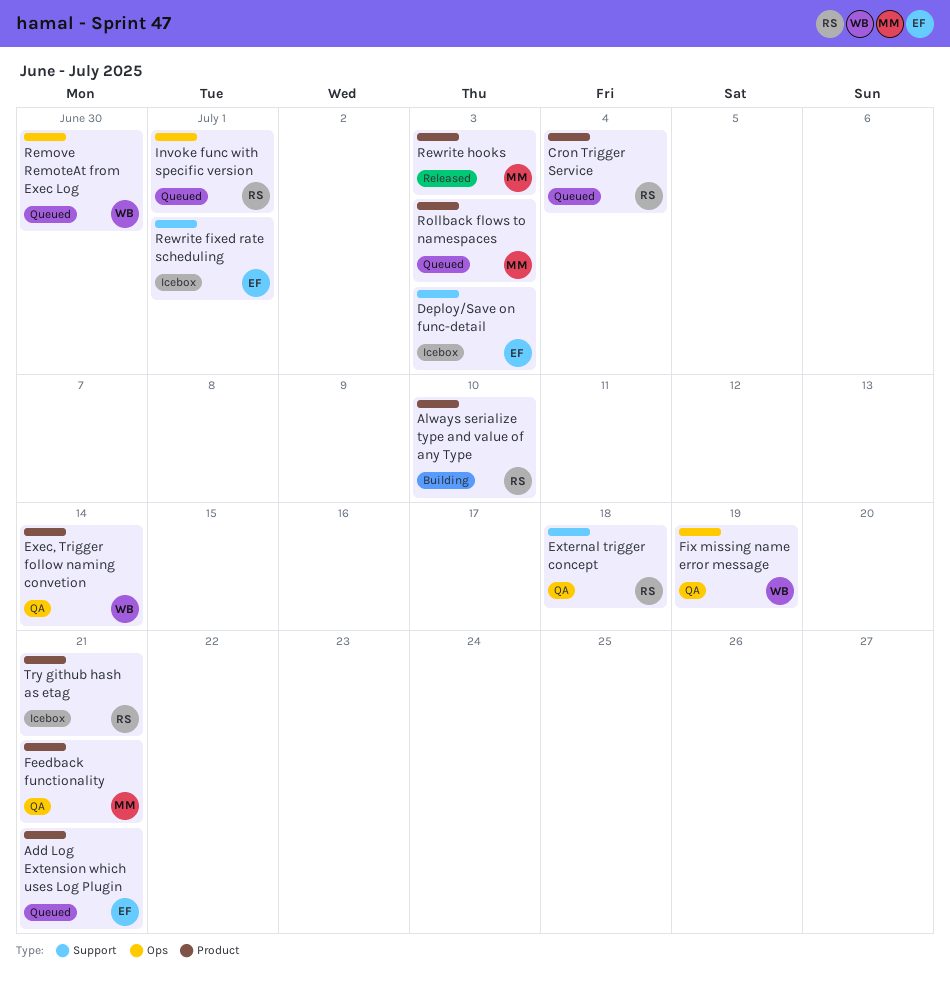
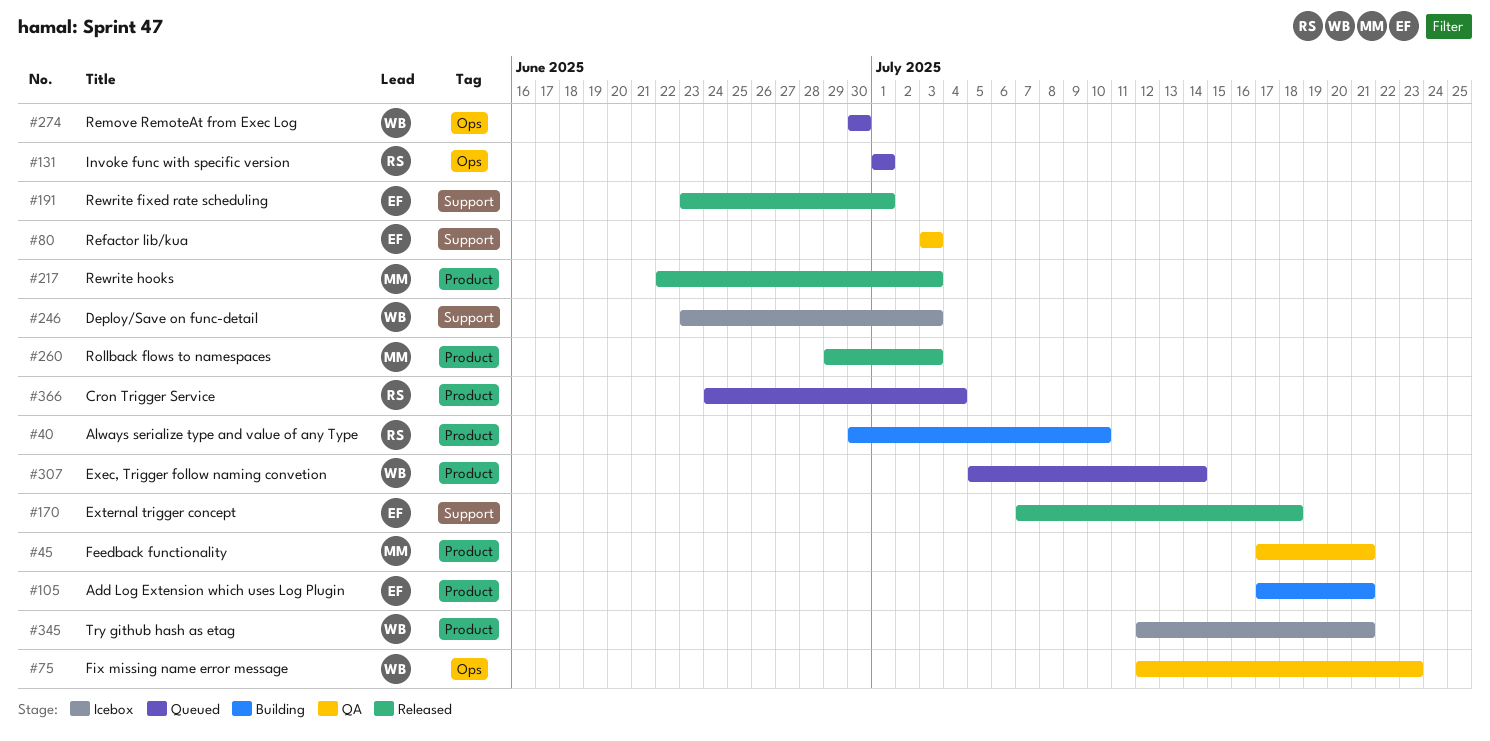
Add Log Extension which uses Log Plugin, status: Queued -> Building
Deploy/Save on func-detail, owner: EF -> WB
Exec, Trigger follow naming convetion, status: QA -> Queued
External trigger concept, status: QA -> Released
External trigger concept, owner: RS -> EF
Fix missing name error message, due: Jul 19 -> Jul 23
Refactor lib/kua: none -> present
Rewrite fixed rate scheduling, status: Icebox -> Released
Rollback flows to namespaces, status: Queued -> Released
Try github hash as etag, owner: RS -> WB

